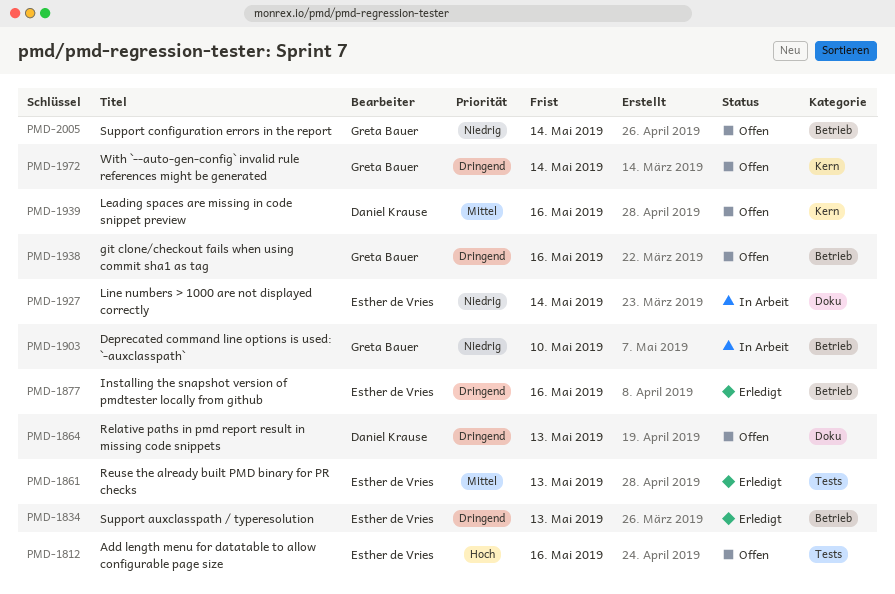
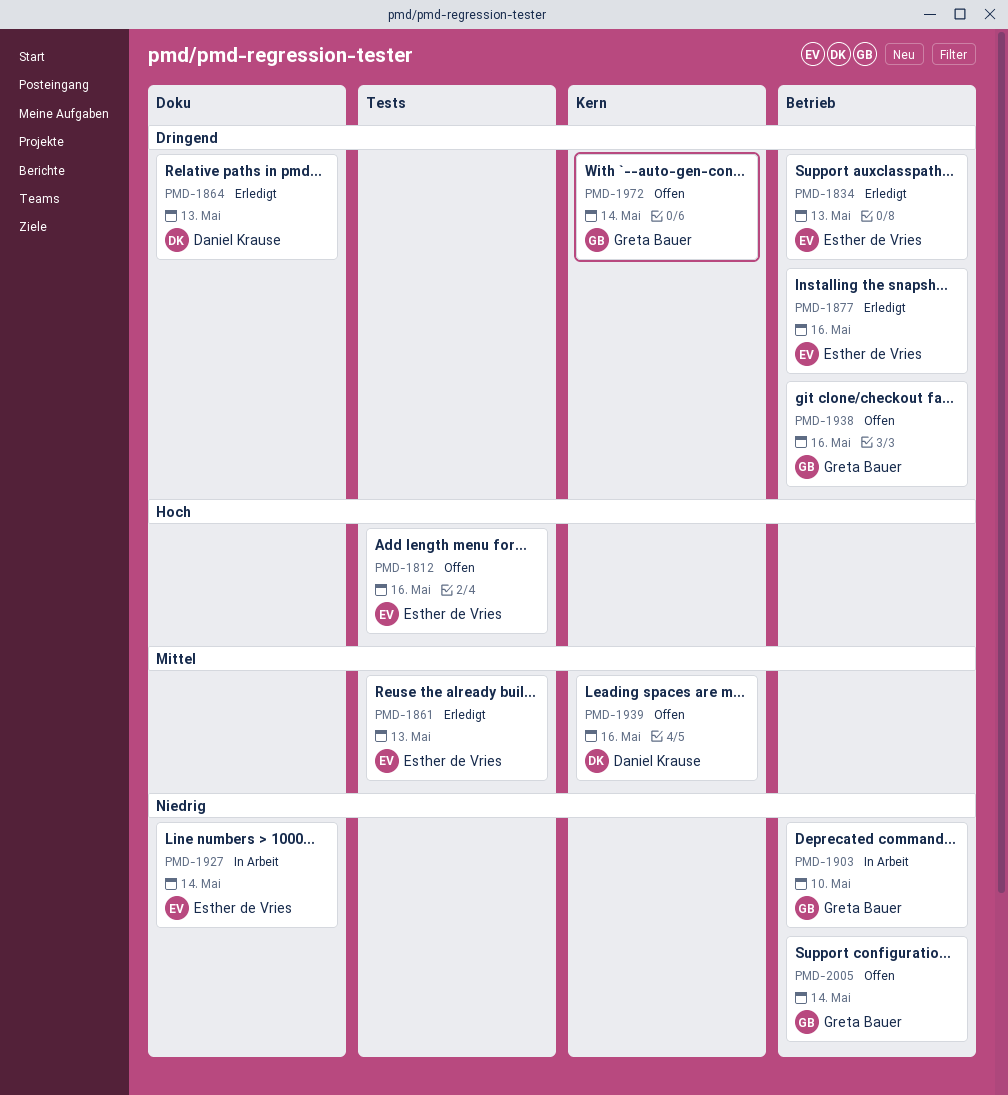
PMD-1864, status: Offen -> Erledigt

